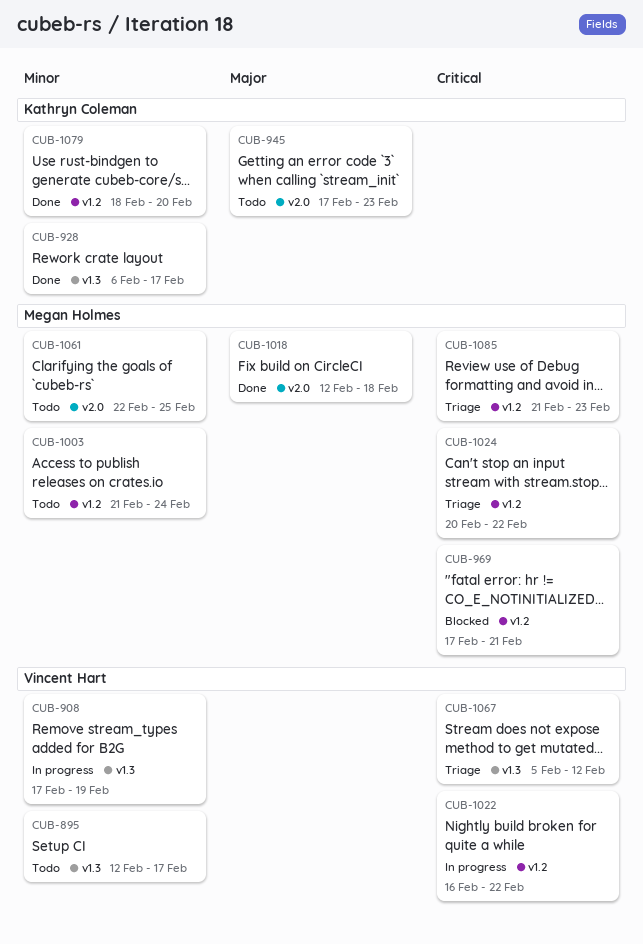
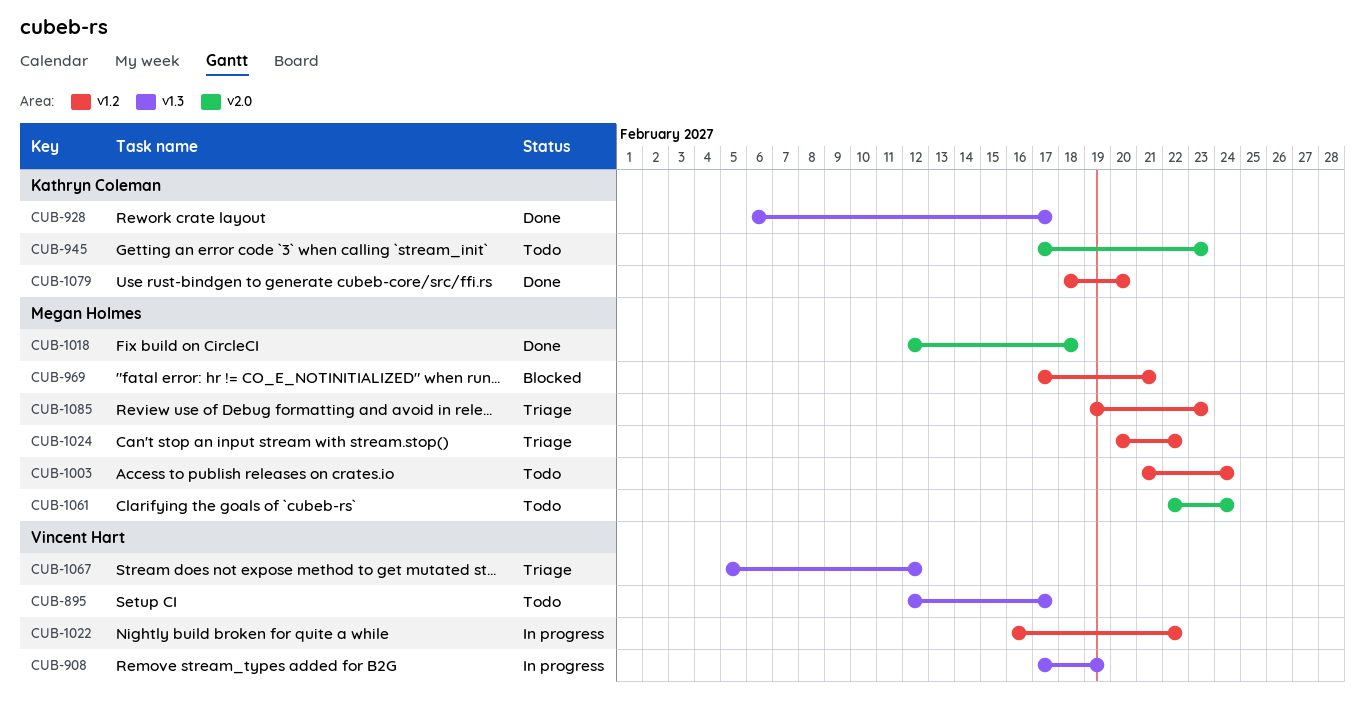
CUB-1061, due: Feb 25 -> Feb 24
CUB-1085, start: Feb 21 -> Feb 19

